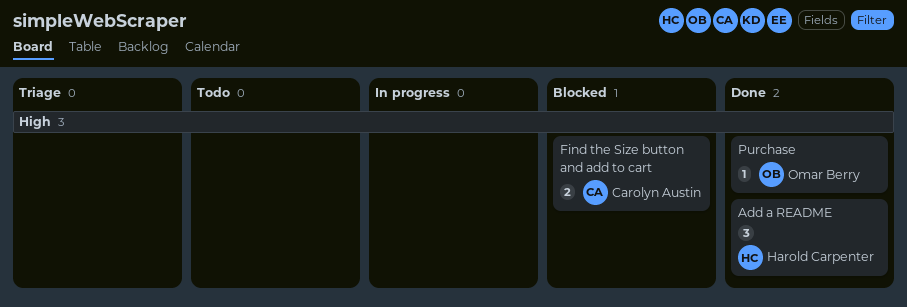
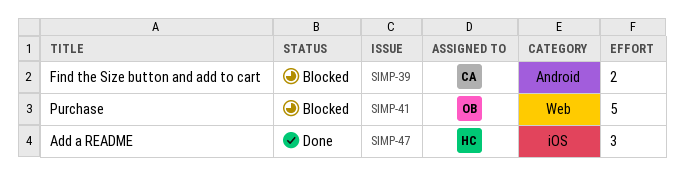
Purchase, status: Done -> Blocked
Purchase, estimate: 1 -> 5

